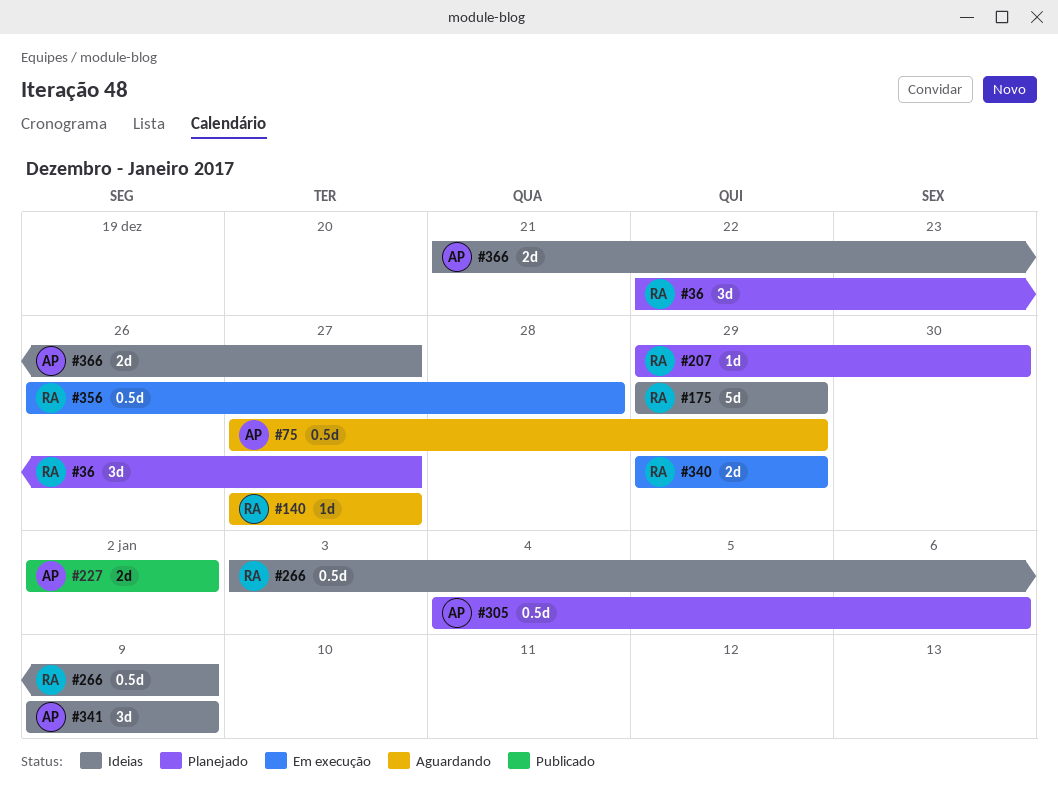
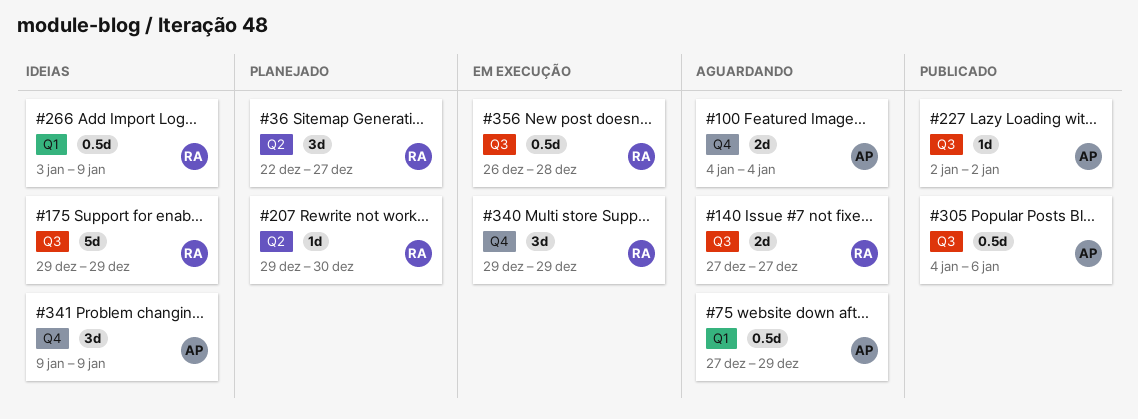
#100: none -> present
#140, estimate: 1d -> 2d
#227, estimate: 2d -> 1d
#305, status: Planejado -> Publicado
#340, estimate: 2d -> 3d
#366: present -> none

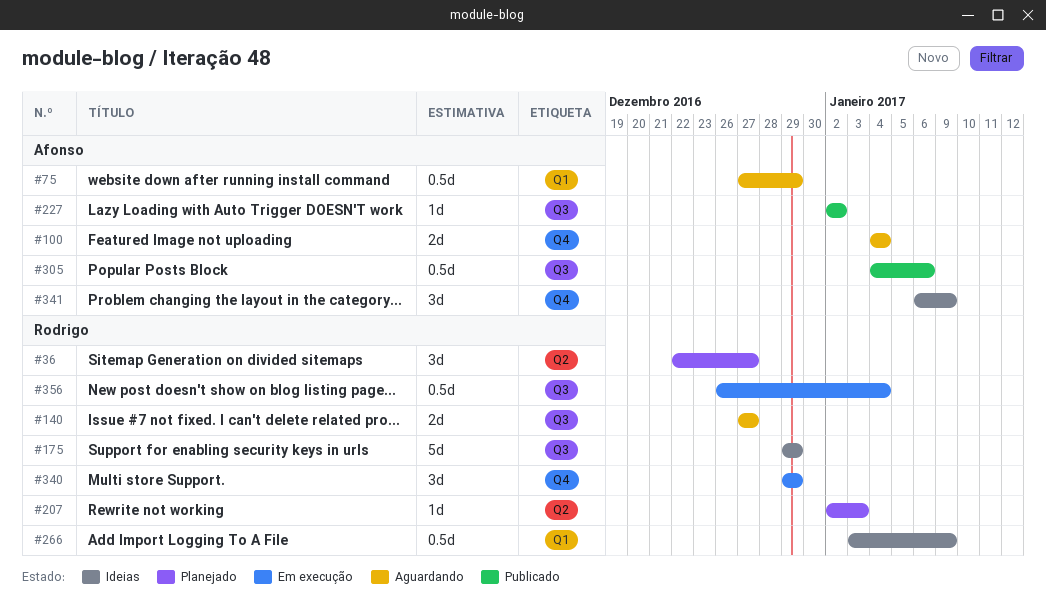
#207, start: Dec 29 -> Jan 2
#207, due: Dec 30 -> Jan 3
#341, start: Jan 9 -> Jan 6
#356, due: Dec 28 -> Jan 4

